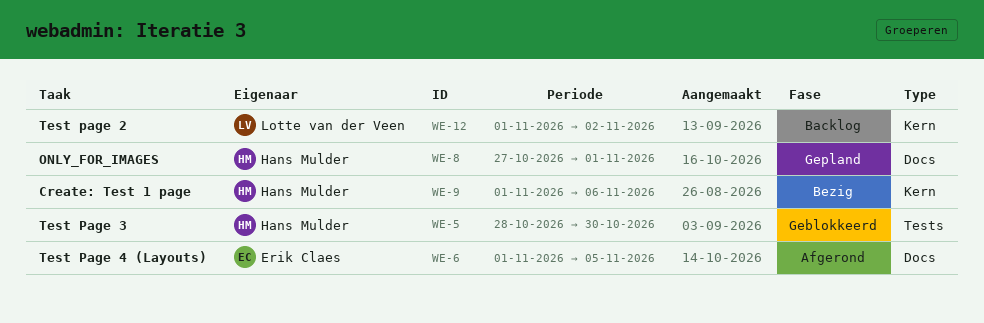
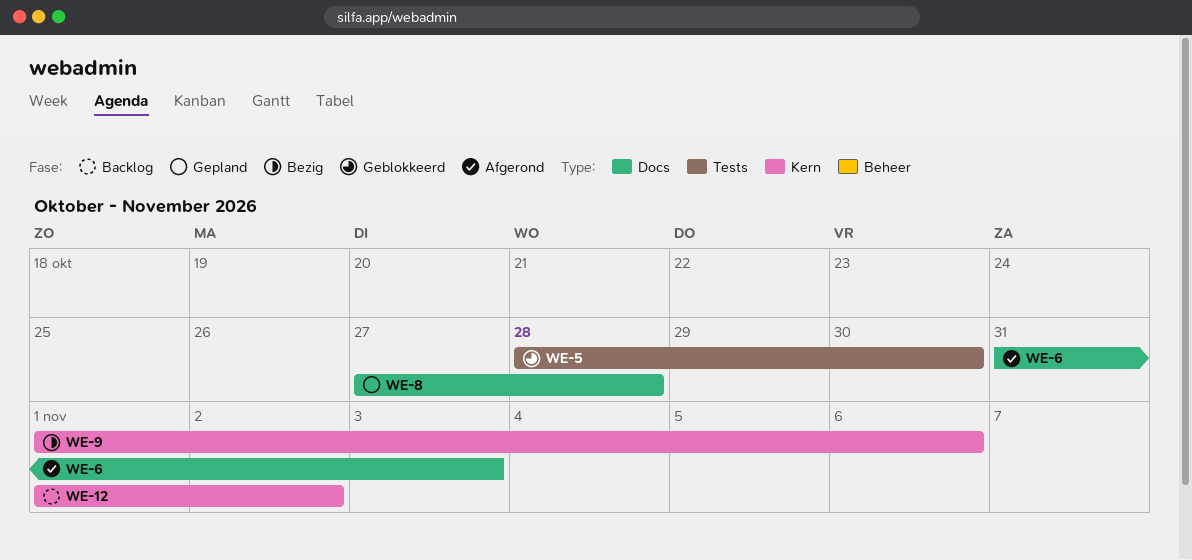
WE-6, start: Nov 1 -> Oct 31
WE-6, due: Nov 5 -> Nov 3
WE-8, due: Nov 1 -> Oct 28

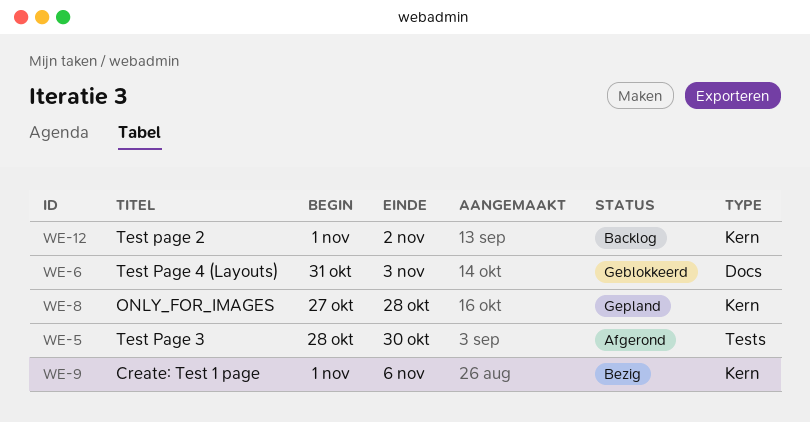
WE-5, status: Geblokkeerd -> Afgerond
WE-6, status: Afgerond -> Geblokkeerd
WE-8, label: Docs -> Kern

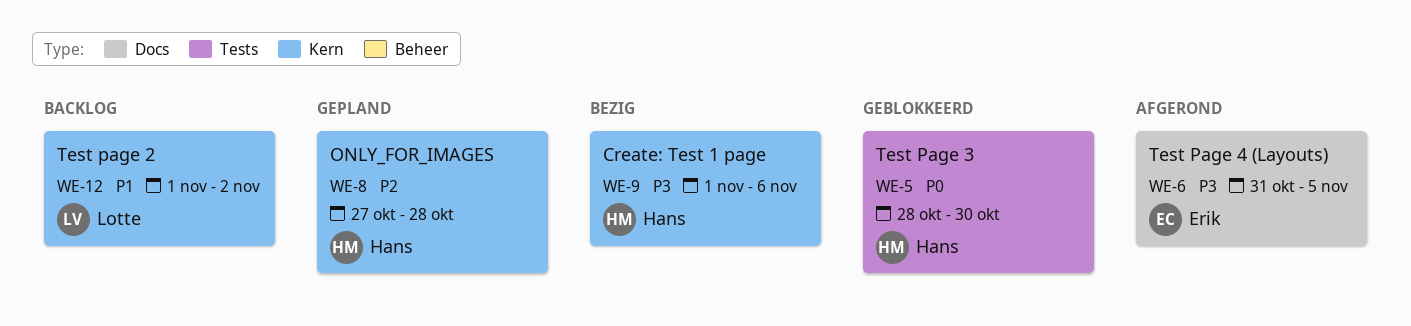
WE-5, status: Afgerond -> Geblokkeerd
WE-6, status: Geblokkeerd -> Afgerond
WE-6, due: Nov 3 -> Nov 5

